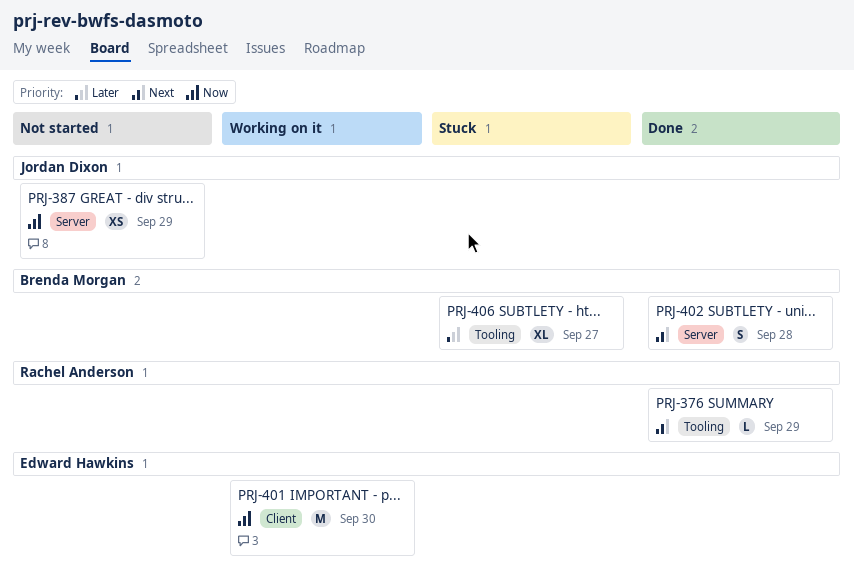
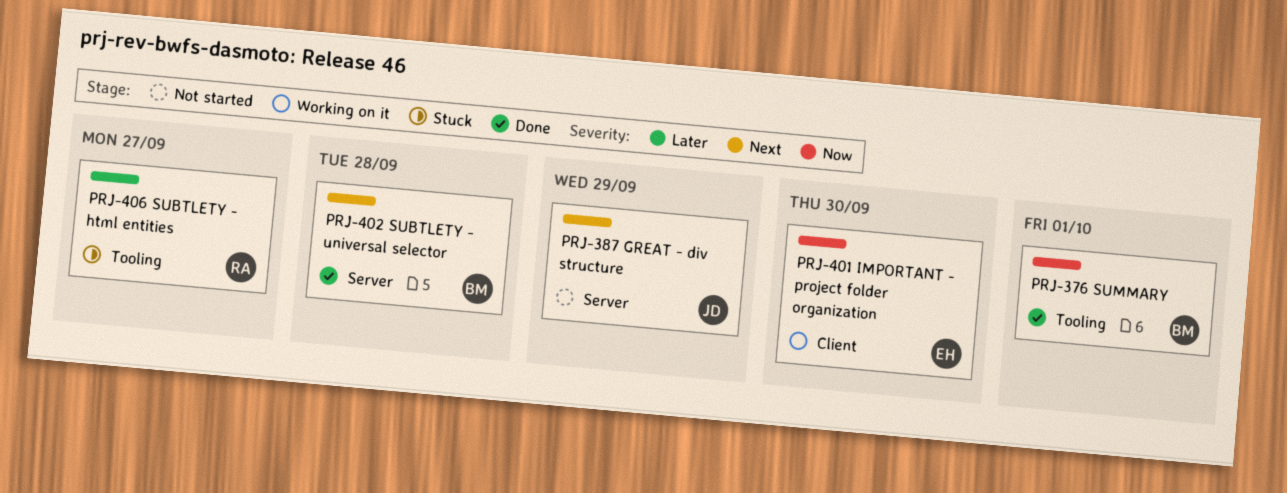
PRJ-376, owner: Rachel Anderson -> Brenda Morgan
PRJ-376, priority: Next -> Now
PRJ-376, due: Sep 29 -> Oct 1
PRJ-387, priority: Now -> Next
PRJ-406, owner: Brenda Morgan -> Rachel Anderson

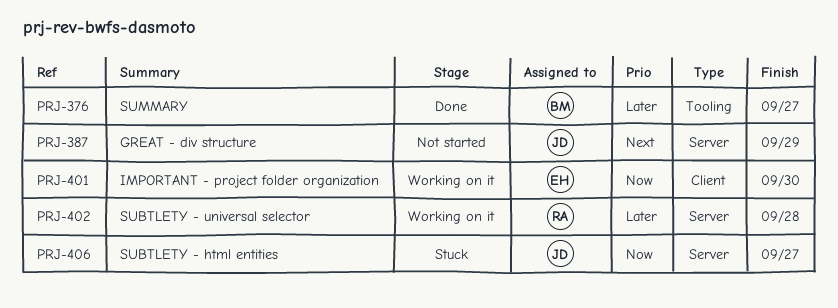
PRJ-376, priority: Now -> Later
PRJ-376, due: Oct 1 -> Sep 27
PRJ-402, status: Done -> Working on it
PRJ-402, owner: BM -> RA
PRJ-402, priority: Next -> Later
PRJ-406, owner: RA -> JD
PRJ-406, priority: Later -> Now
PRJ-406, label: Tooling -> Server

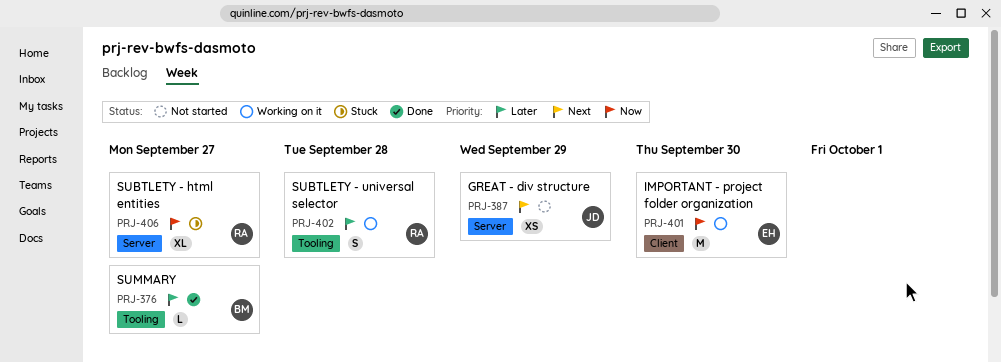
PRJ-402, label: Server -> Tooling
PRJ-406, owner: JD -> RA

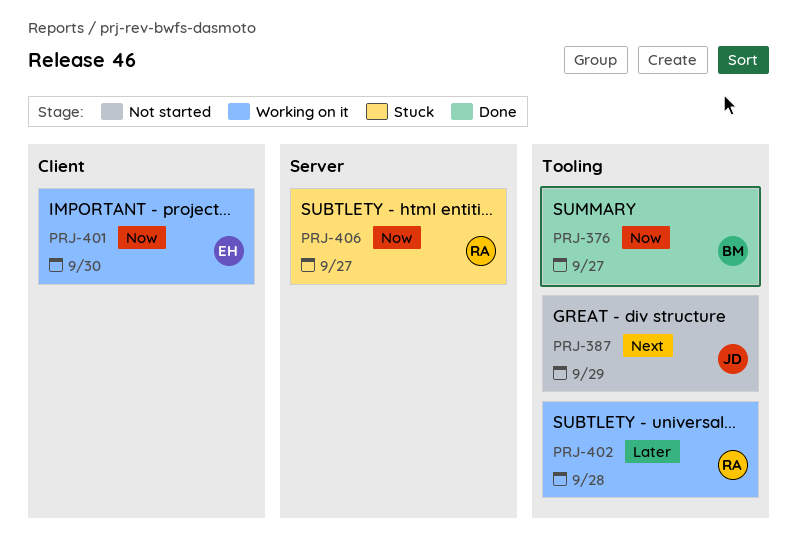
PRJ-376, priority: Later -> Now
PRJ-387, label: Server -> Tooling

